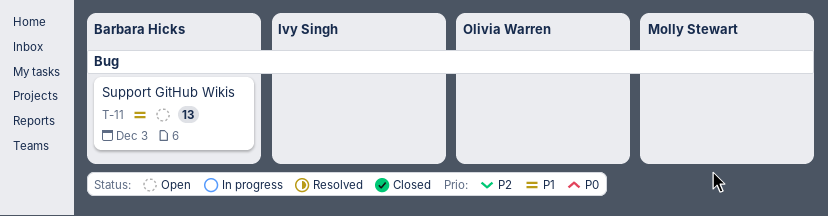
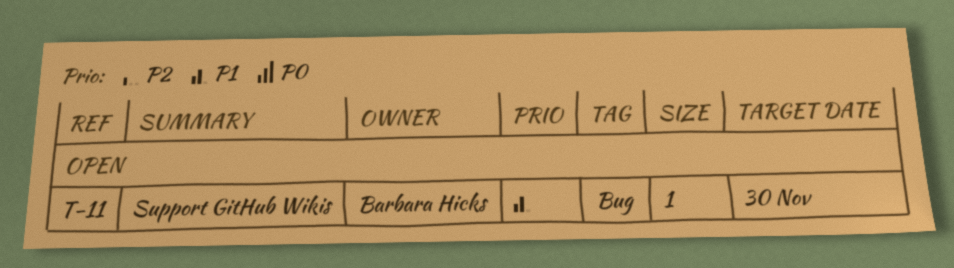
T-11, estimate: 13 -> 1
T-11, due: Dec 3 -> Nov 30

